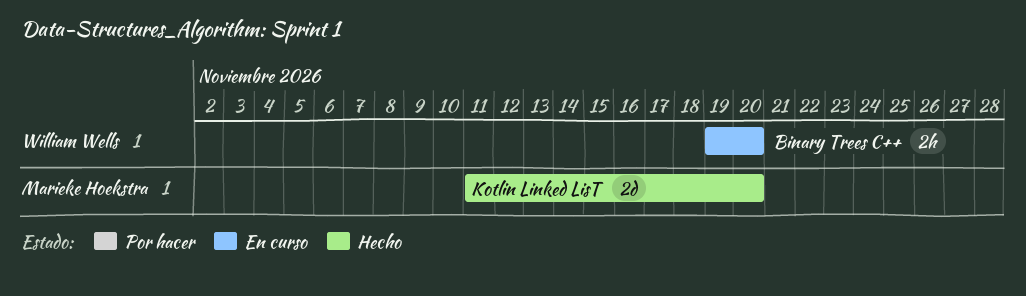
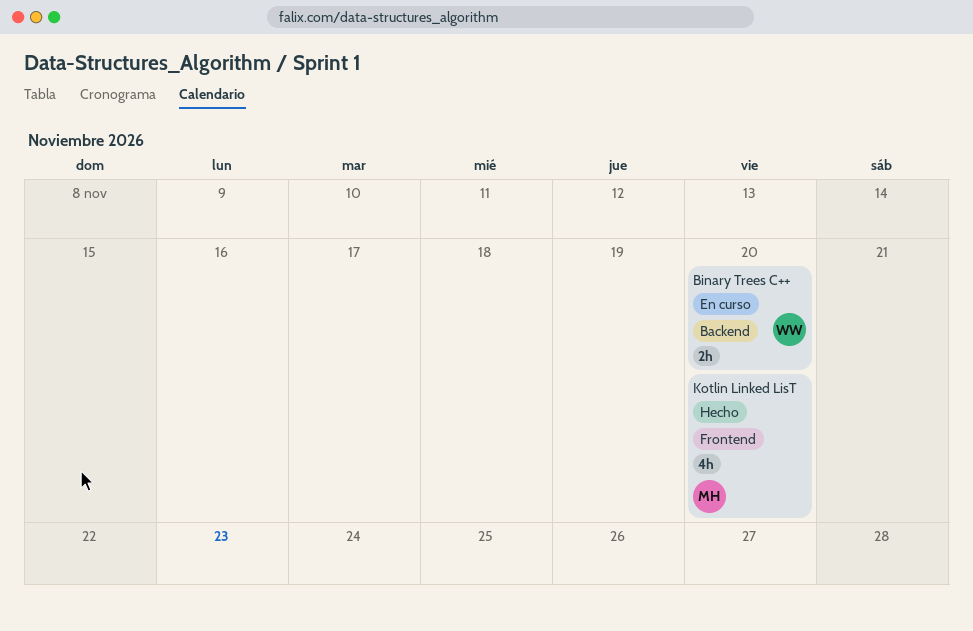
Kotlin Linked LisT, estimate: 2d -> 4h

